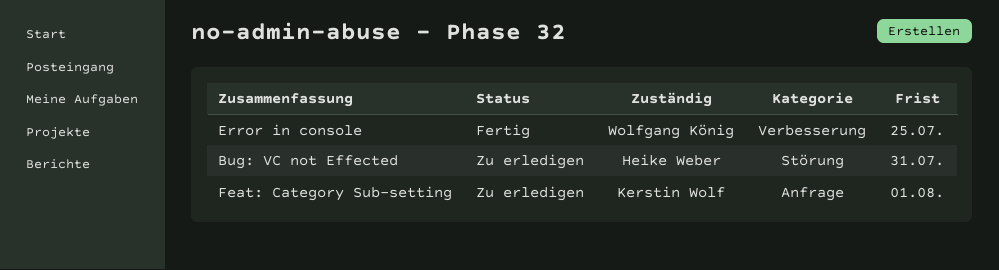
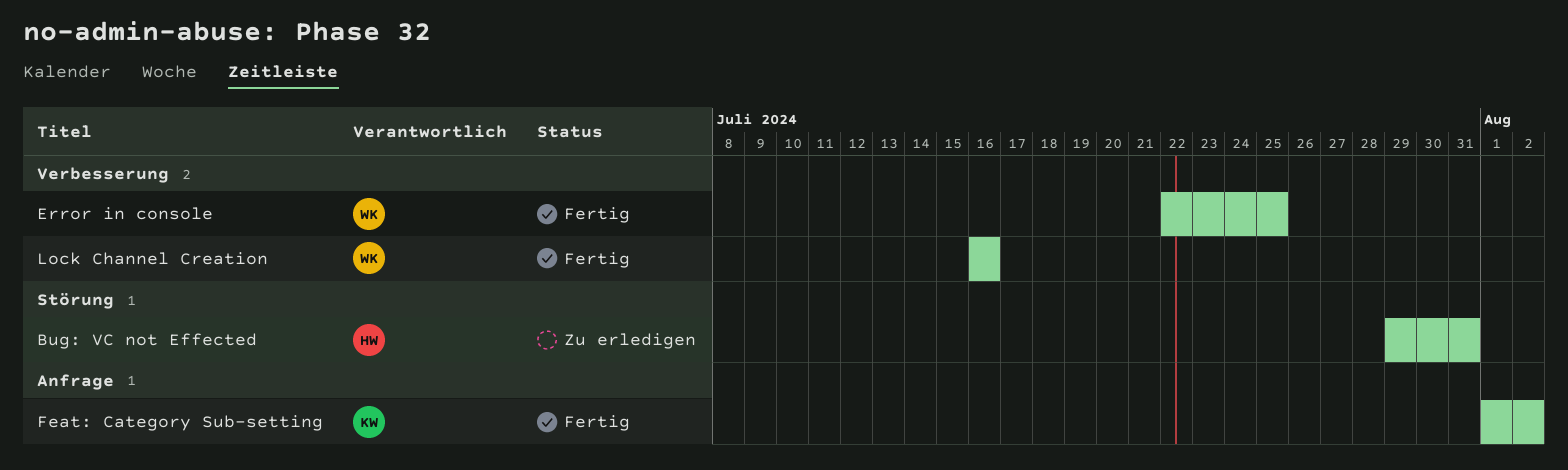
Feat: Category Sub-setting, status: Zu erledigen -> Fertig
Feat: Category Sub-setting, due: Aug 1 -> Aug 2
Lock Channel Creation: none -> present

